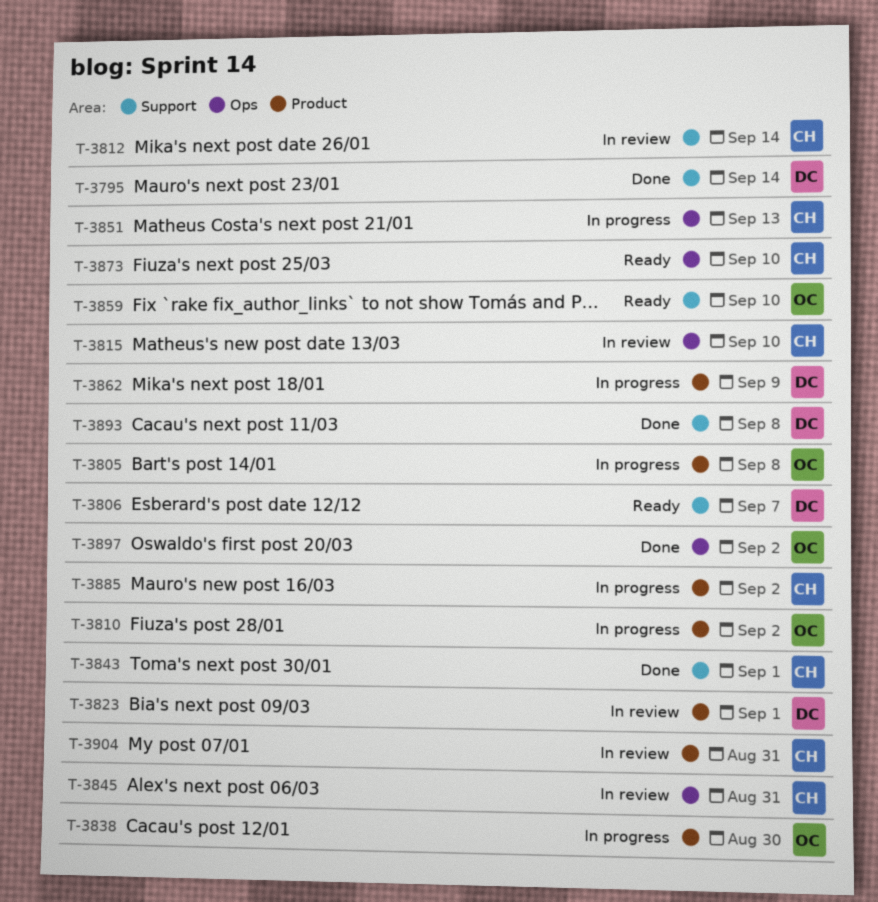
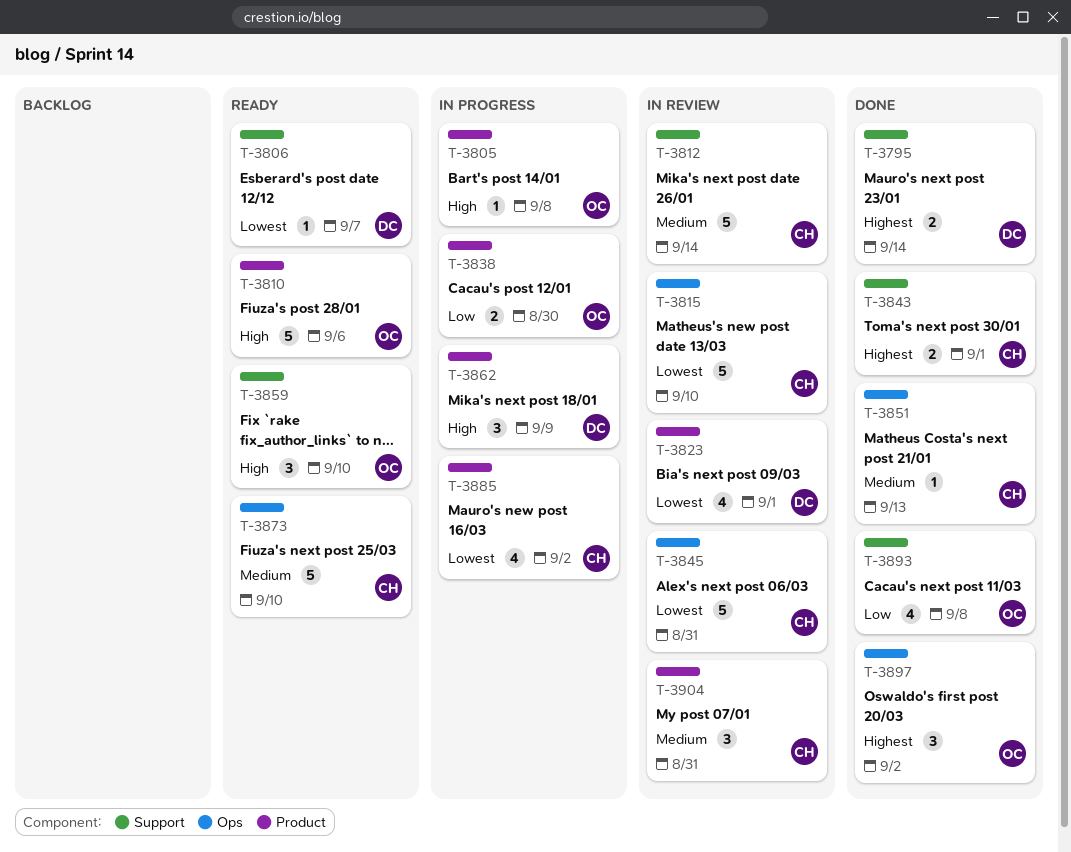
T-3810, status: In progress -> Ready
T-3810, due: Sep 2 -> Sep 6
T-3851, status: In progress -> Done
T-3893, owner: DC -> OC

